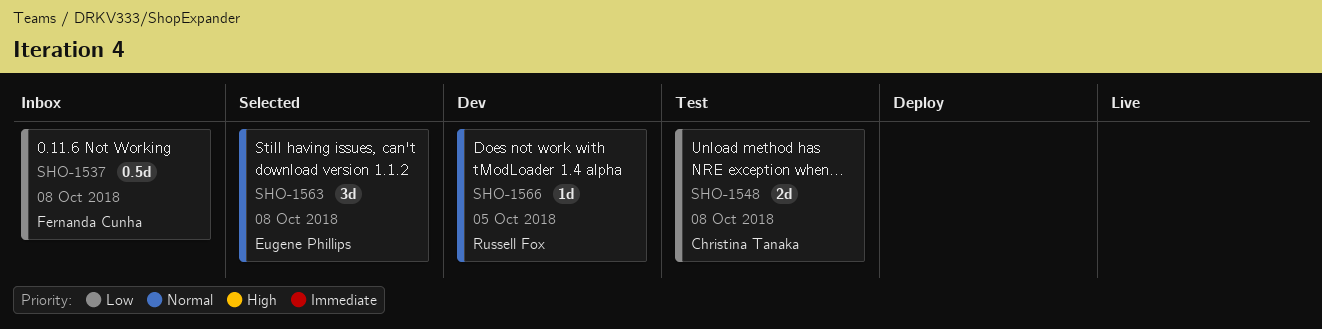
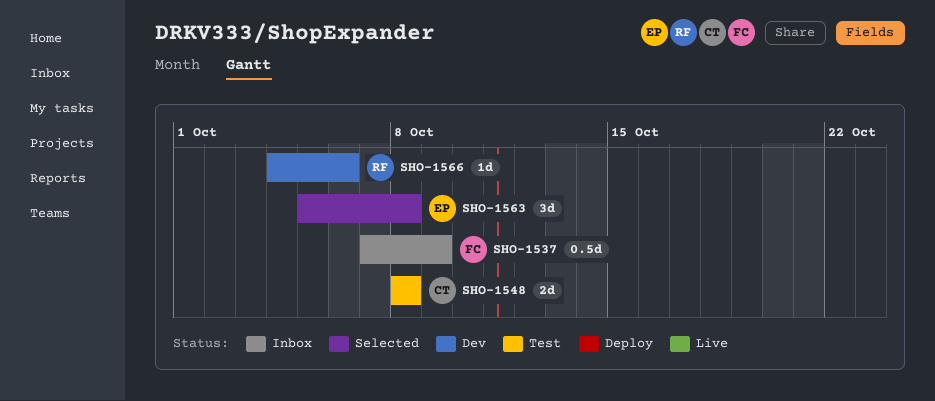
SHO-1537, due: Oct 8 -> Oct 9
SHO-1566, due: Oct 5 -> Oct 6

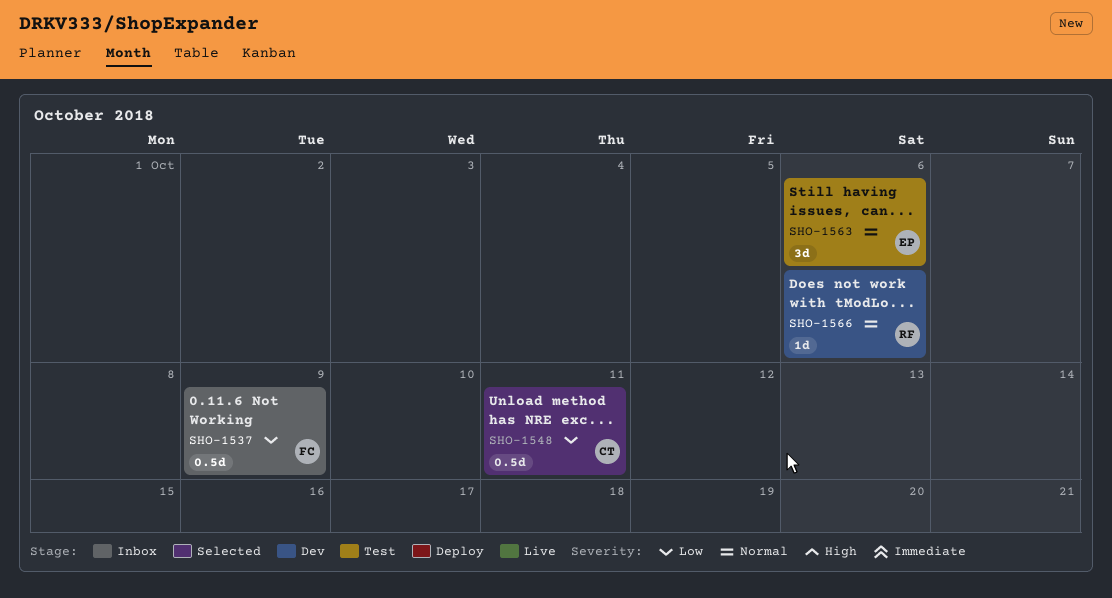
SHO-1548, status: Test -> Selected
SHO-1548, estimate: 2d -> 0.5d
SHO-1548, due: Oct 8 -> Oct 11
SHO-1563, status: Selected -> Test
SHO-1563, due: Oct 8 -> Oct 6

